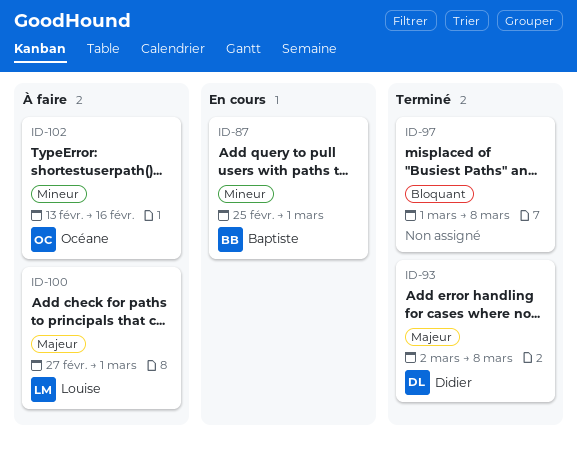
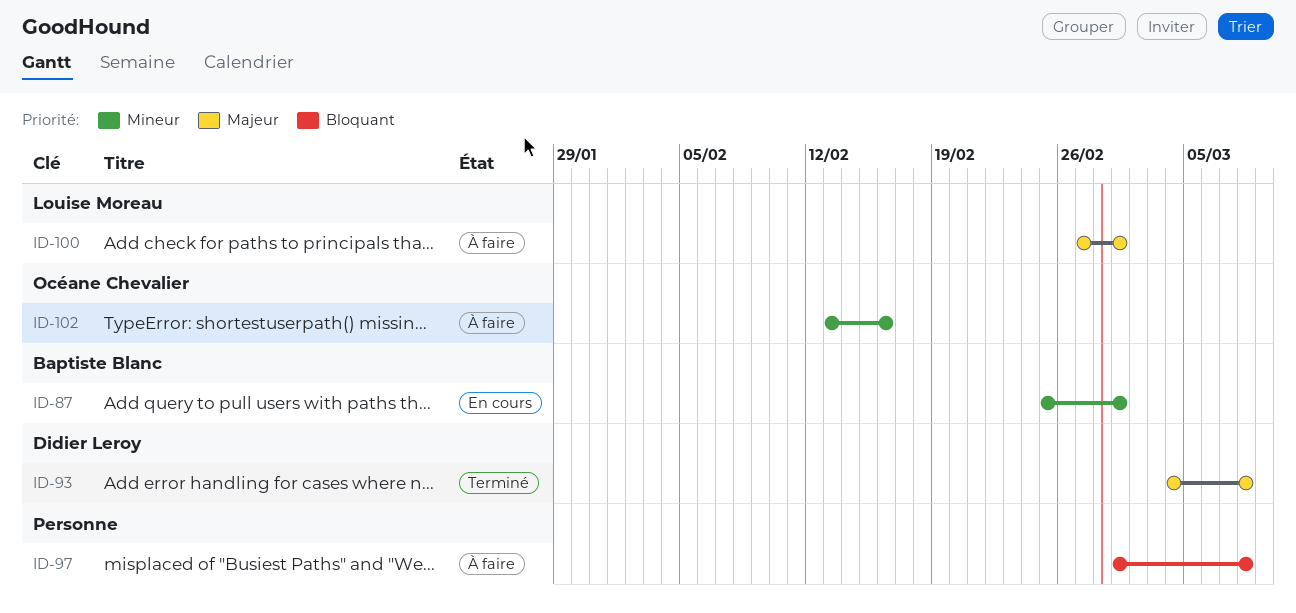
ID-93, start: Mar 2 -> Mar 4
ID-97, status: Terminé -> À faire

